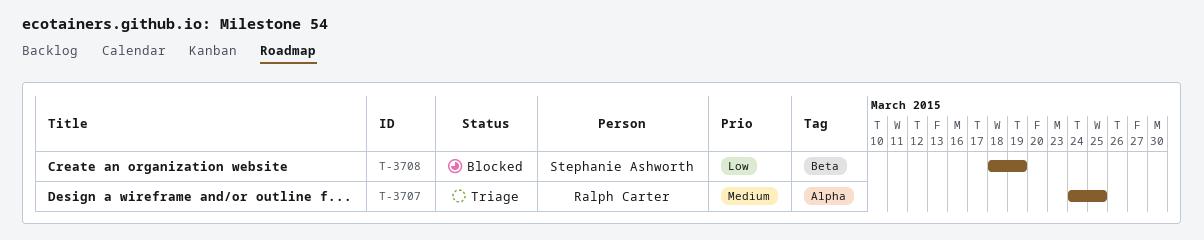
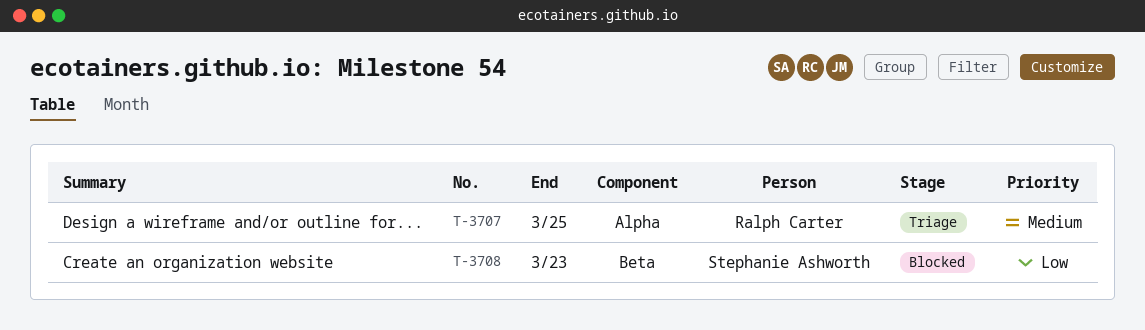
T-3708, due: Mar 19 -> Mar 23

